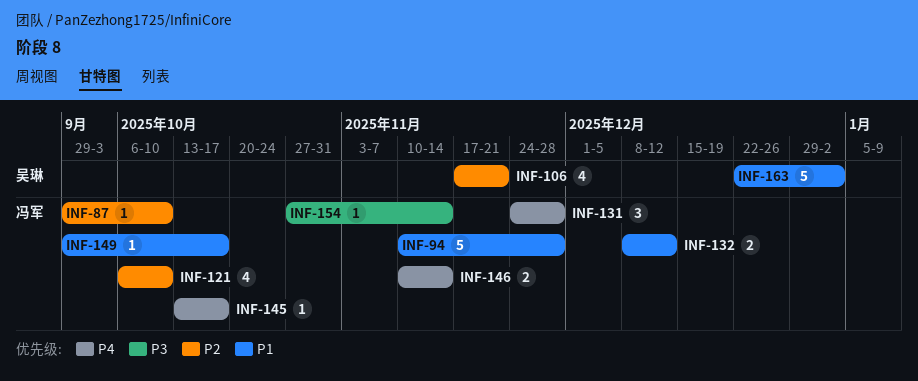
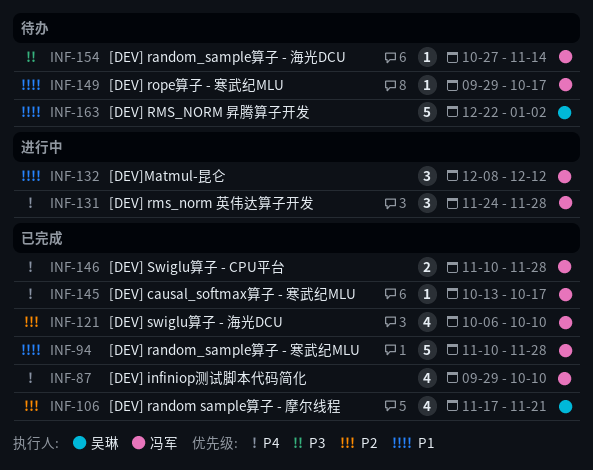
INF-87, priority: P2 -> P4
INF-87, estimate: 1 -> 4
INF-132, estimate: 2 -> 3
INF-146, due: Nov 14 -> Nov 28

